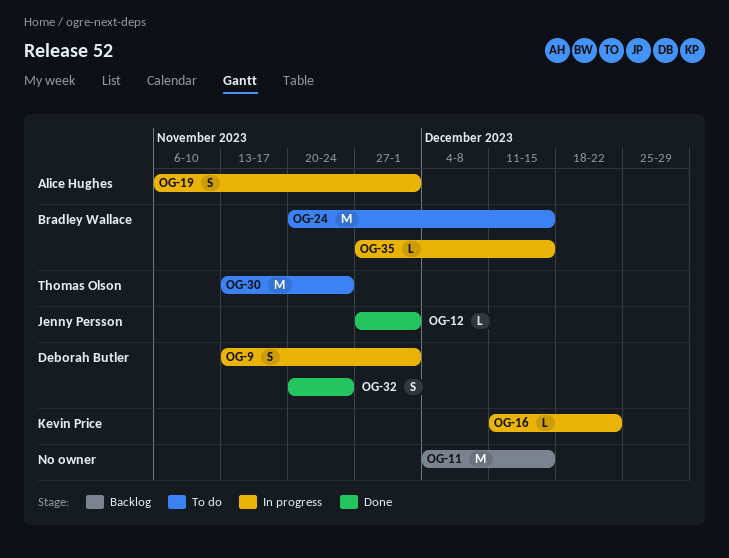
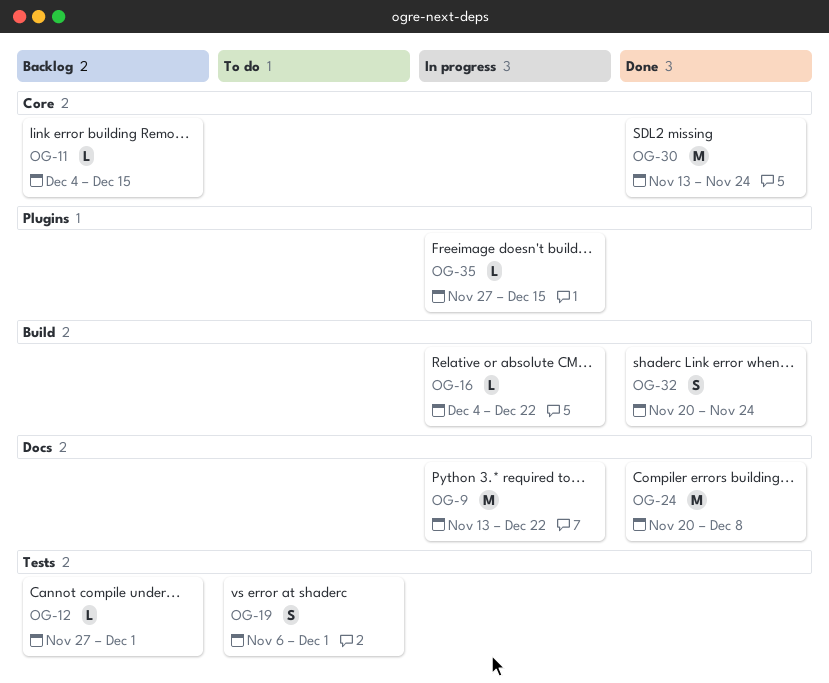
OG-9, estimate: S -> M
OG-9, due: Dec 1 -> Dec 22
OG-11, estimate: M -> L
OG-12, status: Done -> Backlog
OG-16, start: Dec 11 -> Dec 4
OG-19, status: In progress -> To do
OG-24, status: To do -> Done
OG-24, due: Dec 15 -> Dec 8
OG-30, status: To do -> Done

